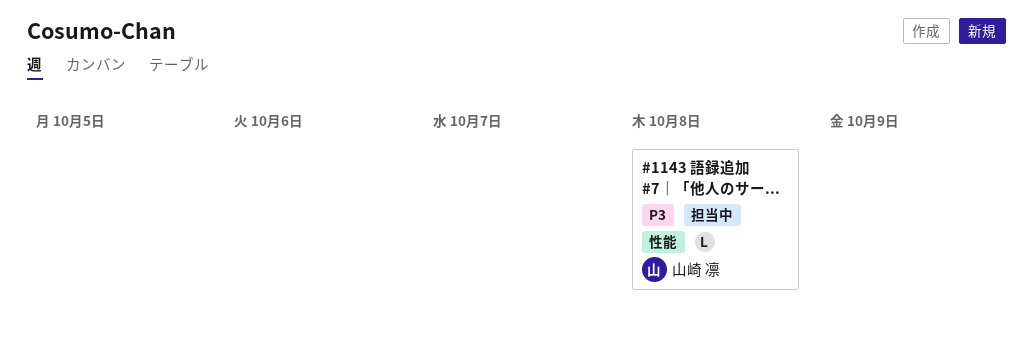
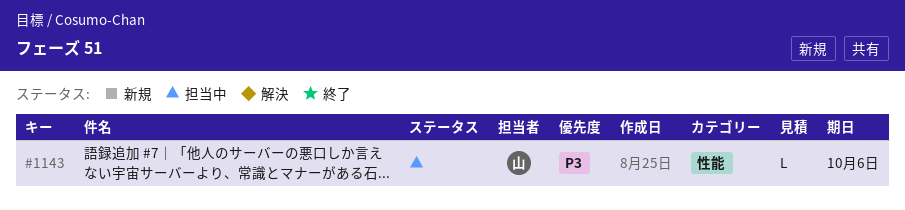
#1143, due: Oct 8 -> Oct 6

